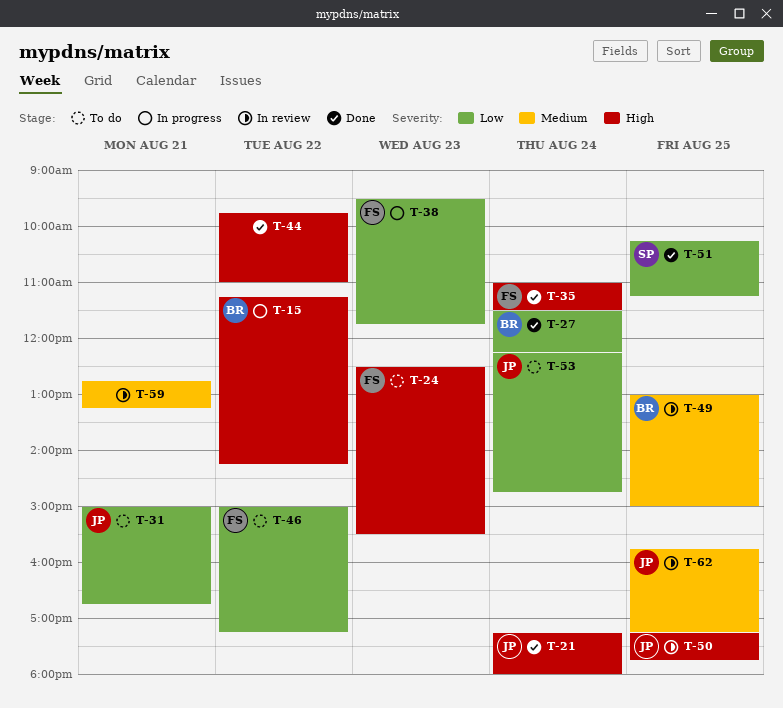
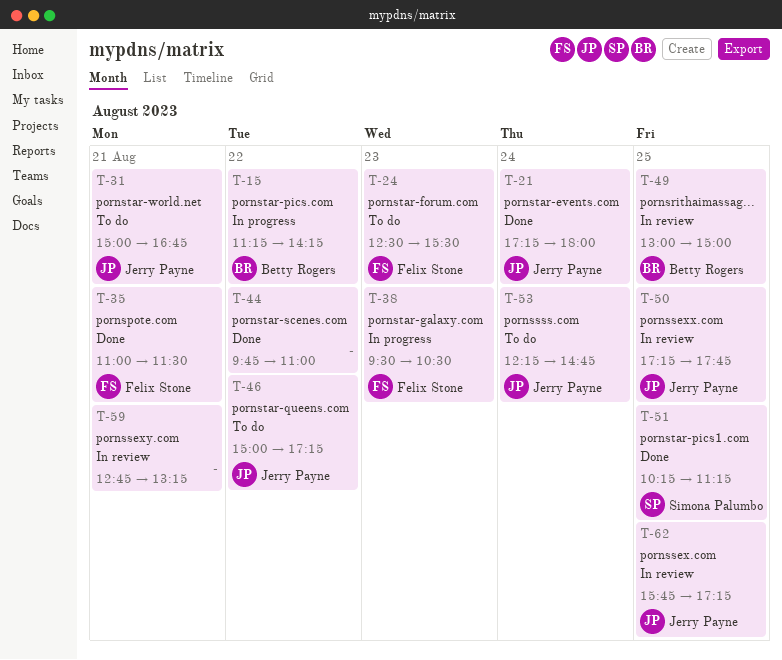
T-27: present -> none
T-35, day: Aug 24 -> Aug 21
T-38, ends: 11:45 -> 10:30
T-46, owner: Felix Stone -> Jerry Payne

